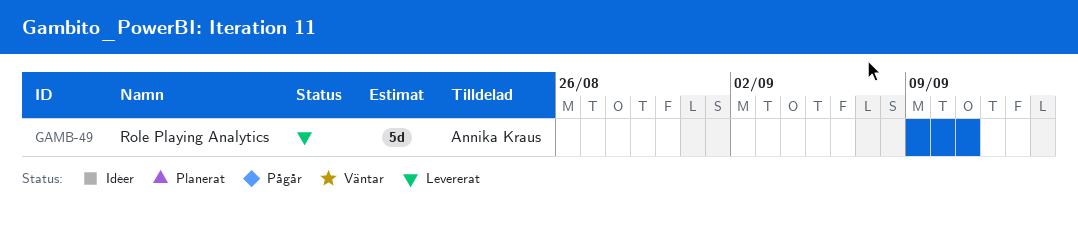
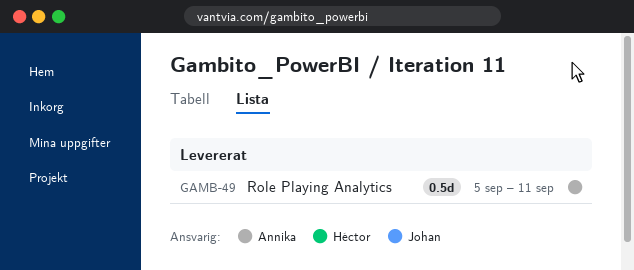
GAMB-49, estimate: 5d -> 0.5d
GAMB-49, start: Sep 9 -> Sep 5

